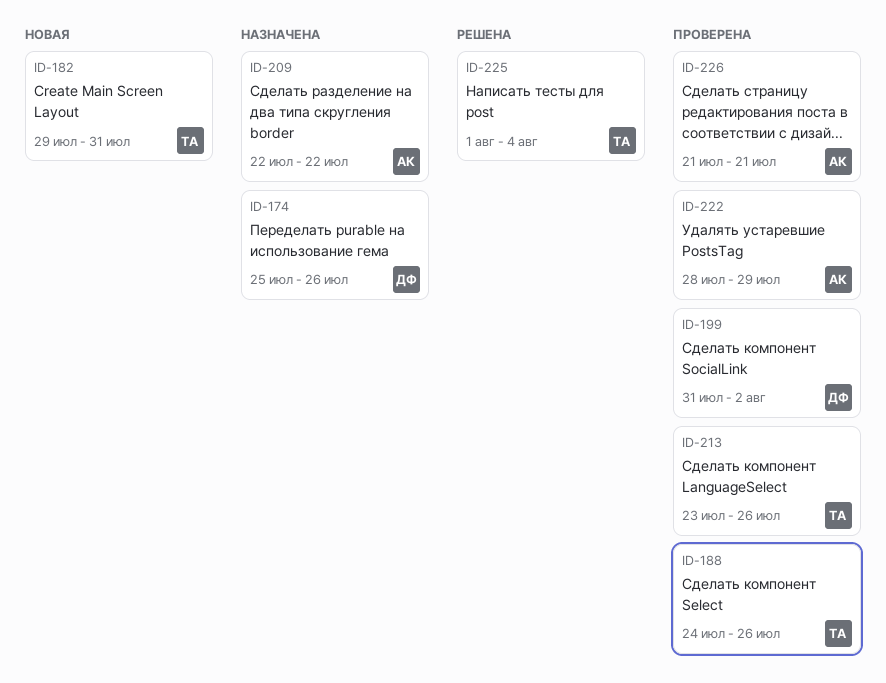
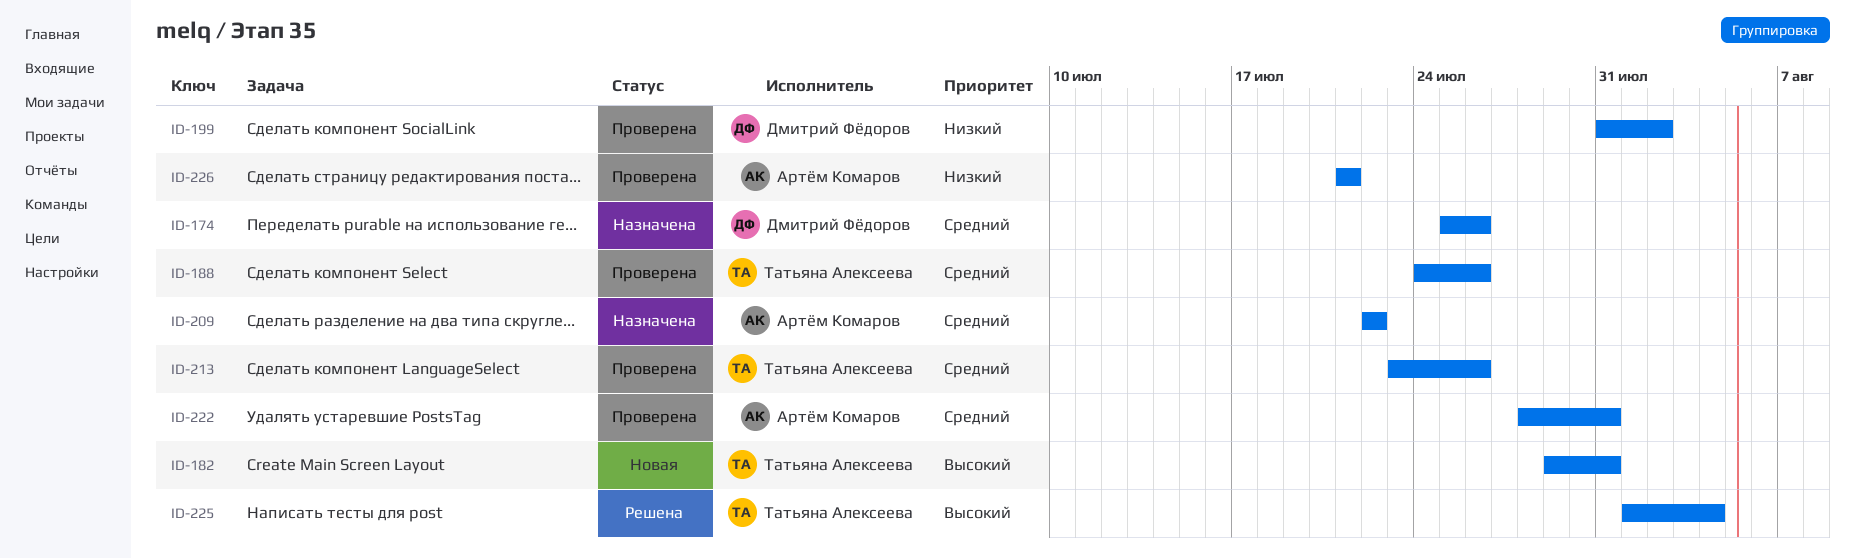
ID-222, due: Jul 29 -> Jul 31

